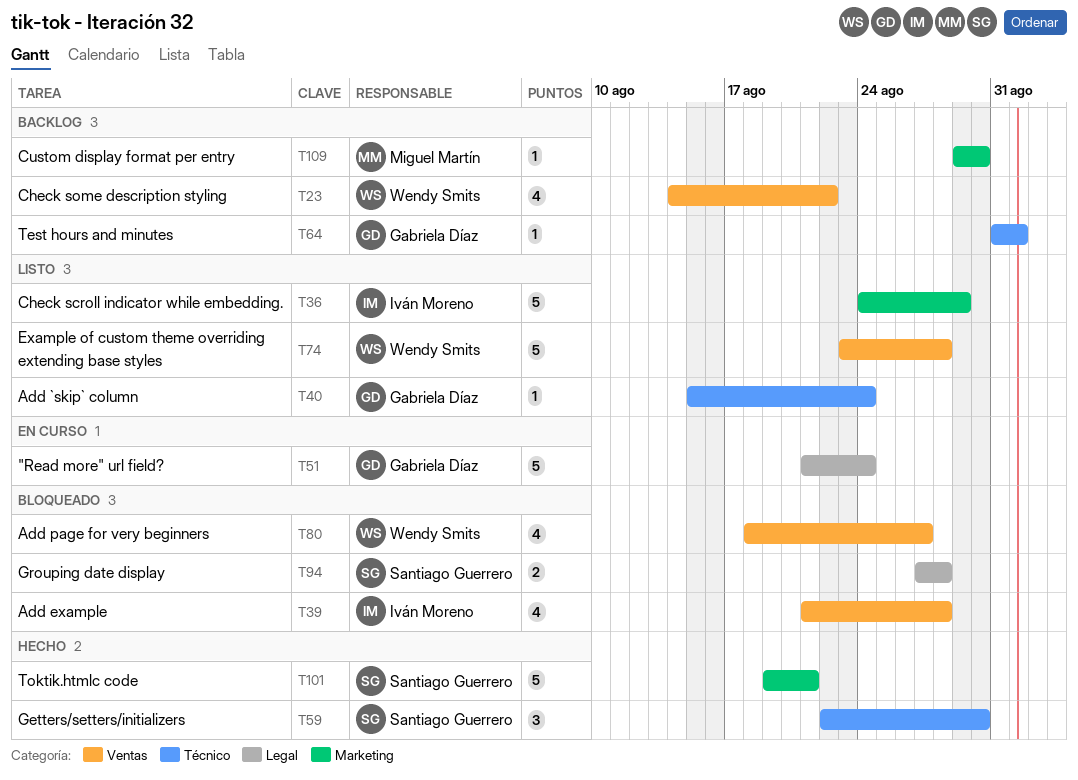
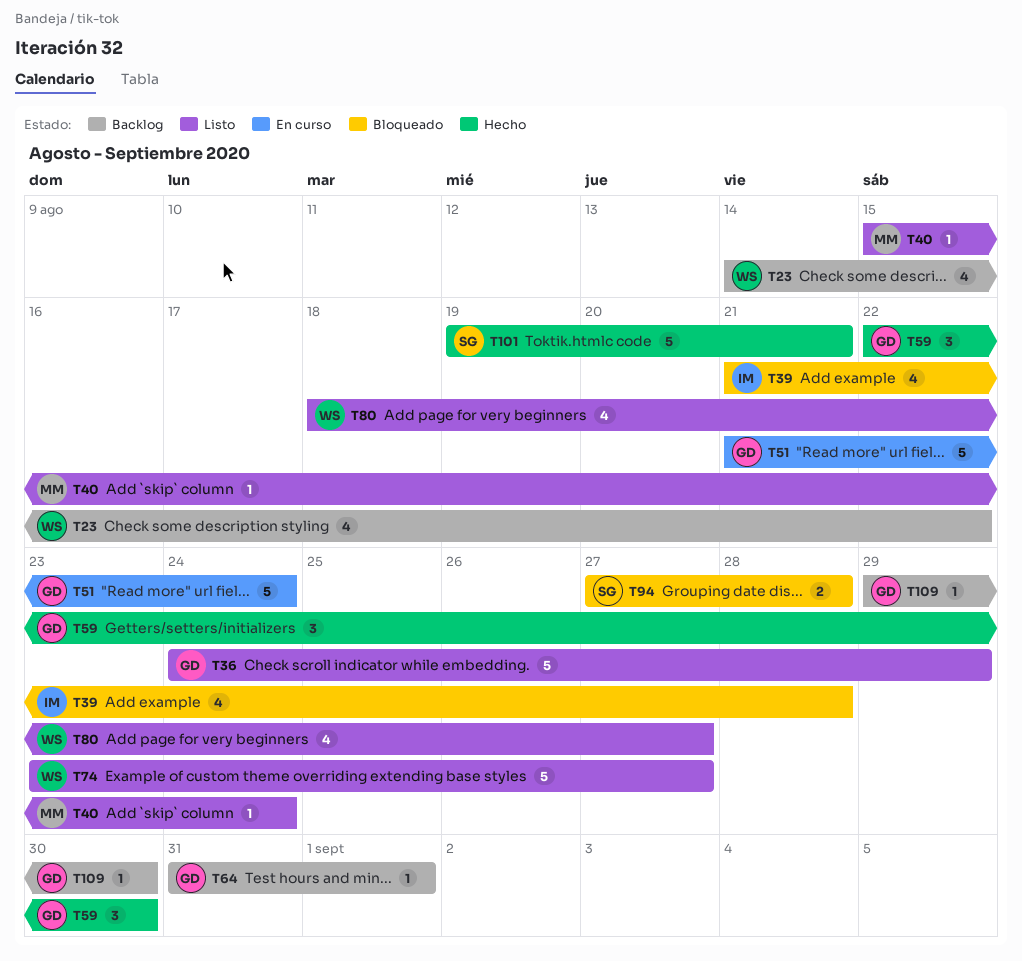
T36, owner: Iván Moreno -> Gabriela Díaz
T40, owner: Gabriela Díaz -> Miguel Martín
T59, owner: Santiago Guerrero -> Gabriela Díaz
T74, due: Aug 28 -> Aug 27
T80, status: Bloqueado -> Listo
T109, owner: Miguel Martín -> Gabriela Díaz

